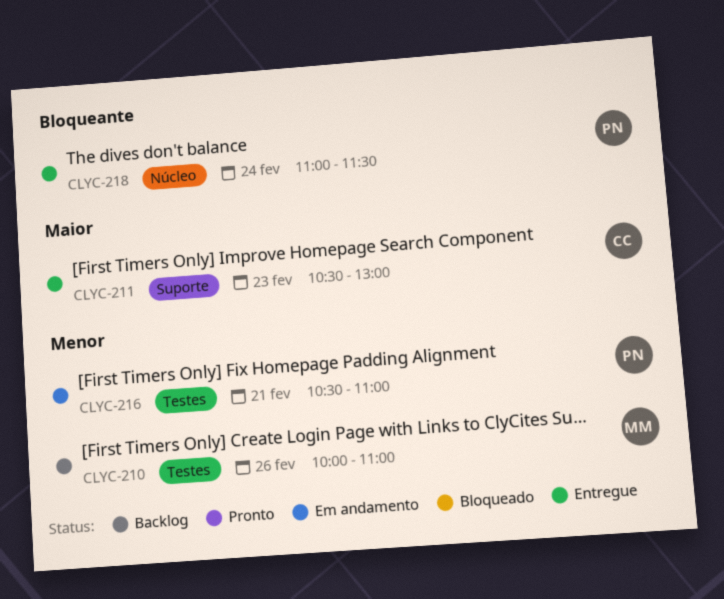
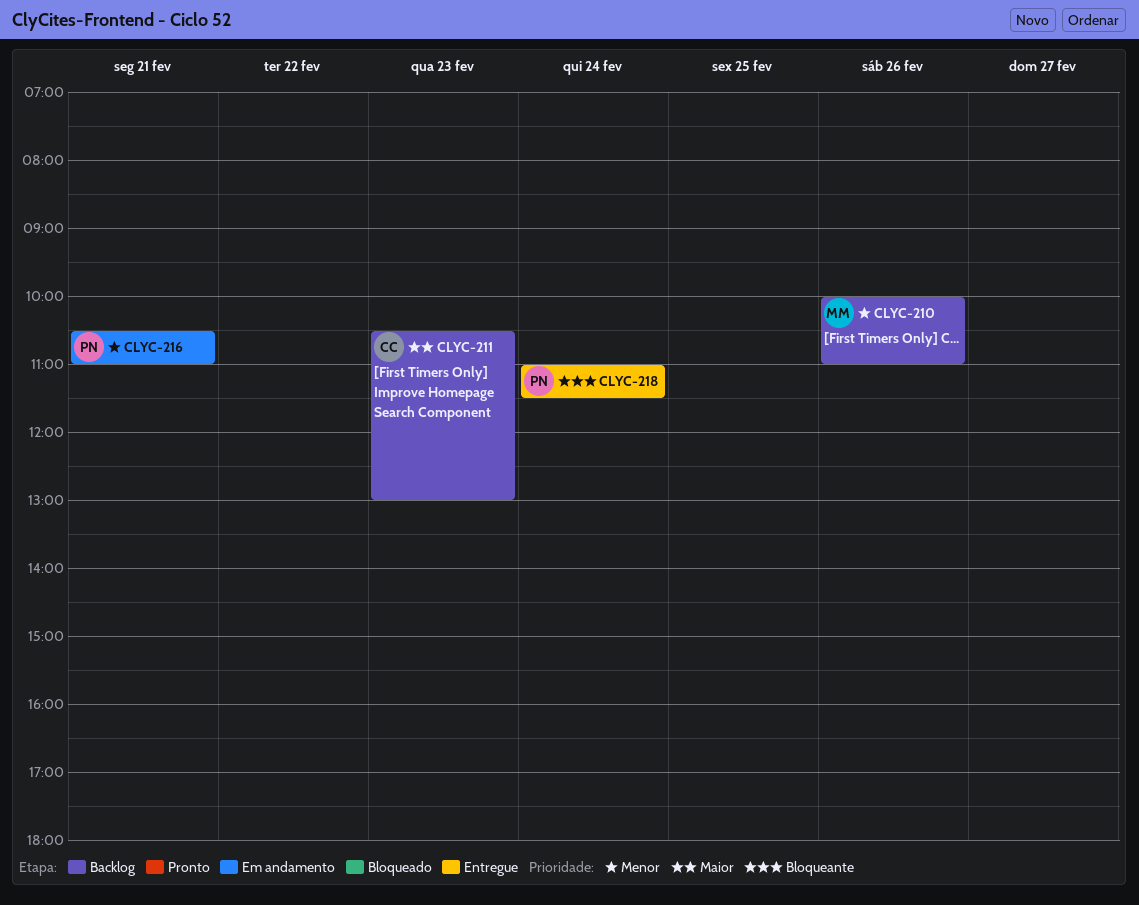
CLYC-211, status: Entregue -> Backlog

